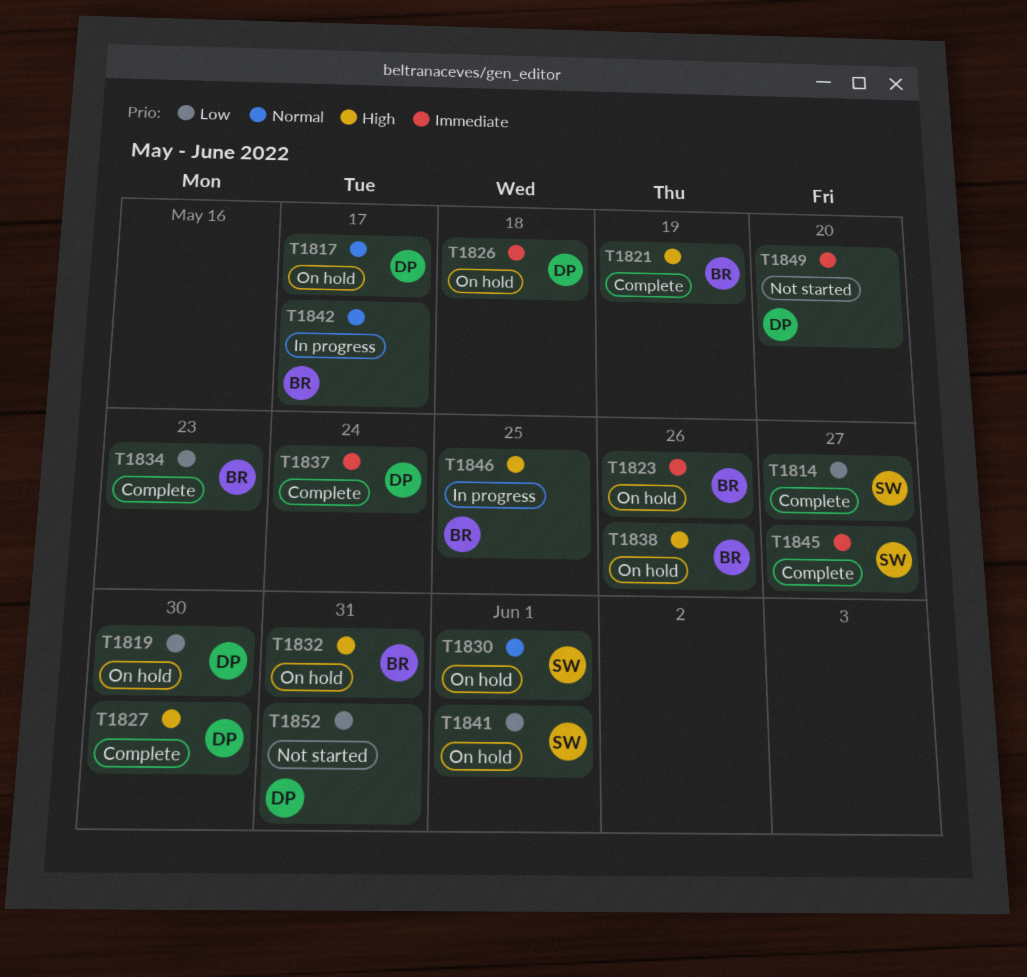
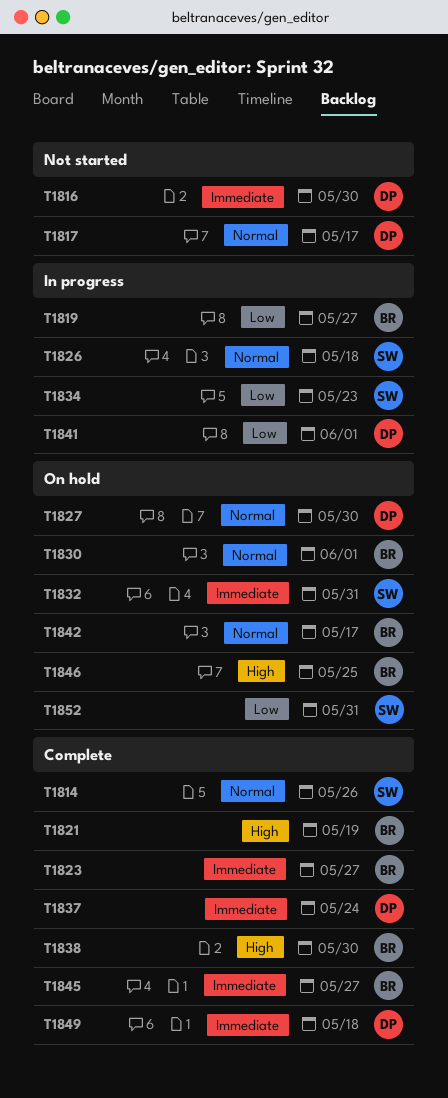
T1814, priority: Low -> Normal
T1814, due: May 27 -> May 26
T1816: none -> present
T1817, status: On hold -> Not started
T1819, status: On hold -> In progress
T1819, owner: DP -> BR
T1819, due: May 30 -> May 27
T1823, status: On hold -> Complete
T1823, due: May 26 -> May 27
T1826, status: On hold -> In progress
T1826, owner: DP -> SW
T1826, priority: Immediate -> Normal
T1827, status: Complete -> On hold
T1827, priority: High -> Normal
T1830, owner: SW -> BR
T1832, owner: BR -> SW
T1832, priority: High -> Immediate
T1834, status: Complete -> In progress
T1834, owner: BR -> SW
T1838, status: On hold -> Complete
T1838, due: May 26 -> May 30
T1841, status: On hold -> In progress
T1841, owner: SW -> DP
T1842, status: In progress -> On hold
T1845, owner: SW -> BR
T1846, status: In progress -> On hold
T1849, status: Not started -> Complete
T1849, due: May 20 -> May 18
T1852, status: Not started -> On hold
T1852, owner: DP -> SW

